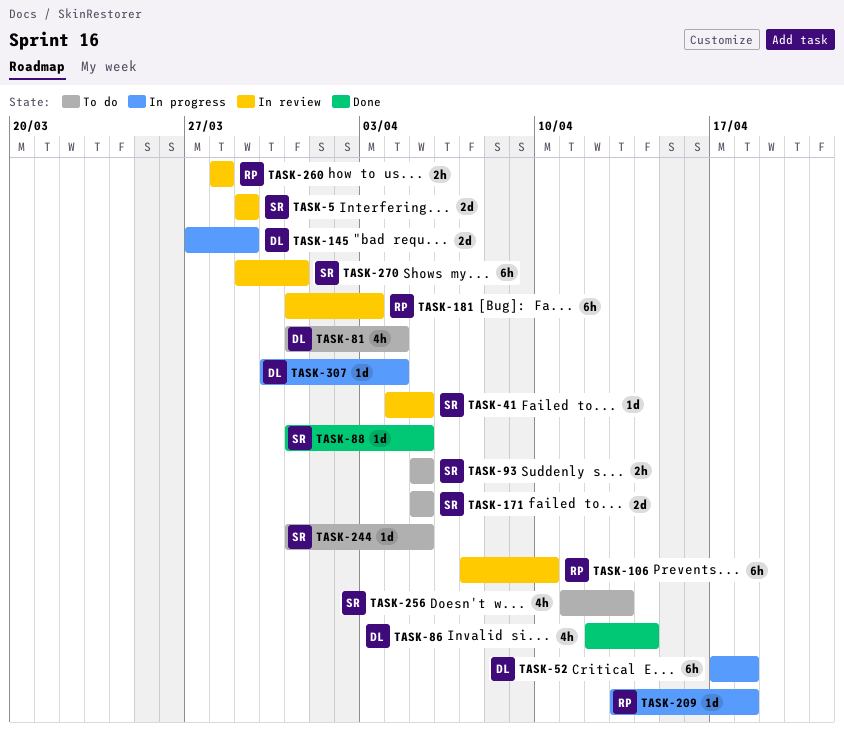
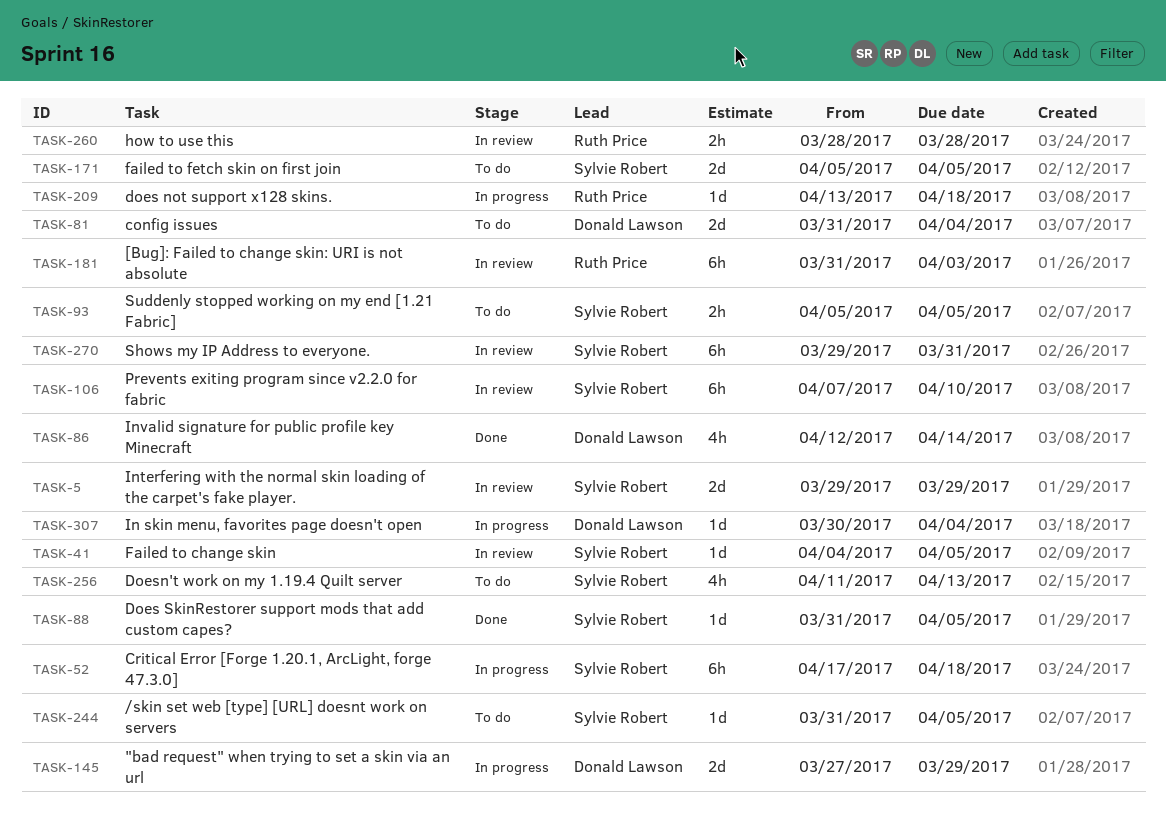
TASK-52, owner: Donald Lawson -> Sylvie Robert
TASK-81, estimate: 4h -> 2d
TASK-106, owner: Ruth Price -> Sylvie Robert

